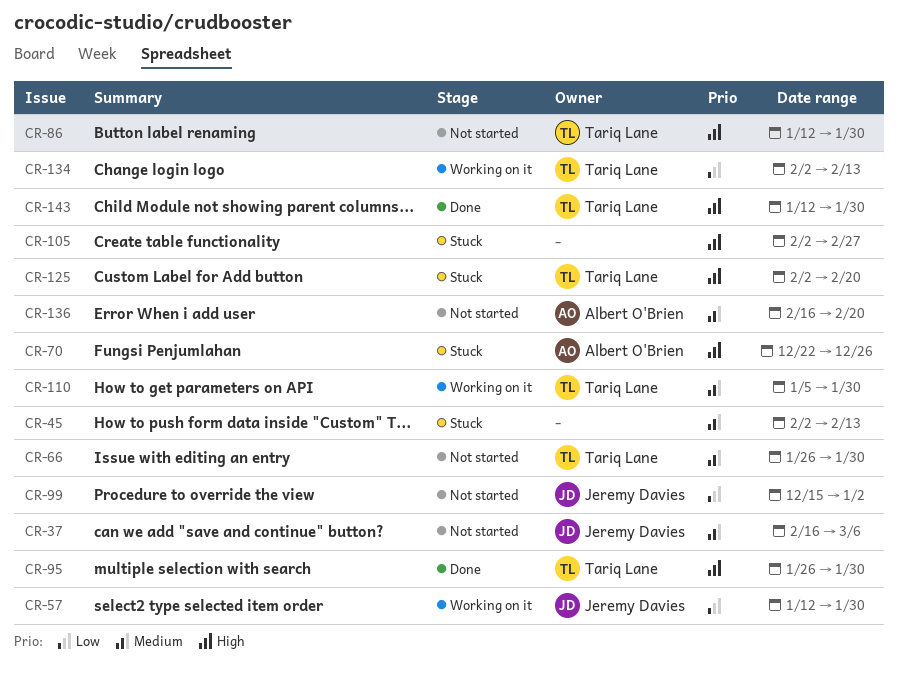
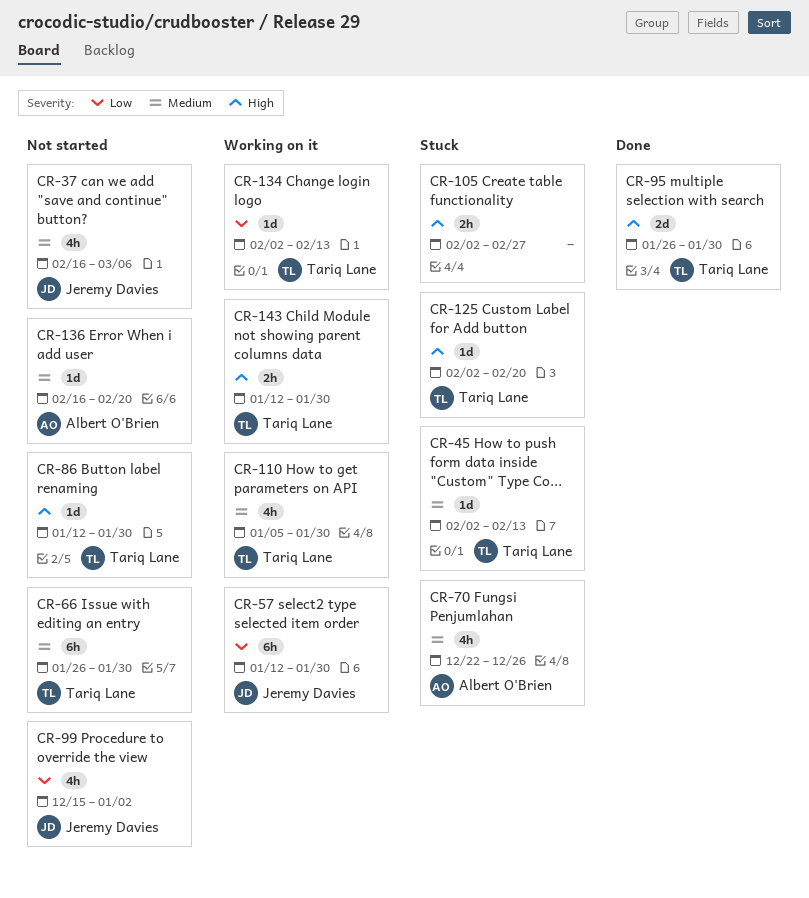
CR-45, owner: none -> Tariq Lane
CR-70, priority: High -> Medium
CR-143, status: Done -> Working on it

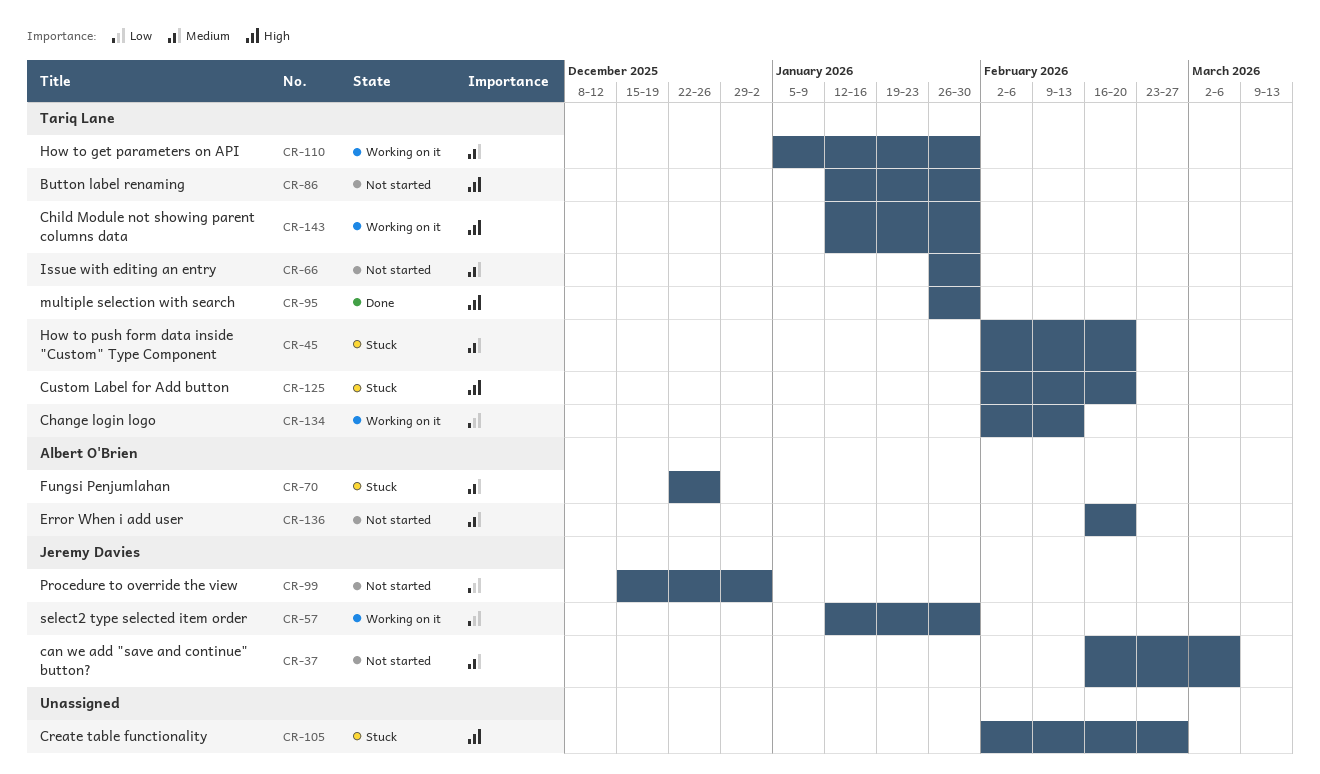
CR-45, due: Feb 13 -> Feb 20

